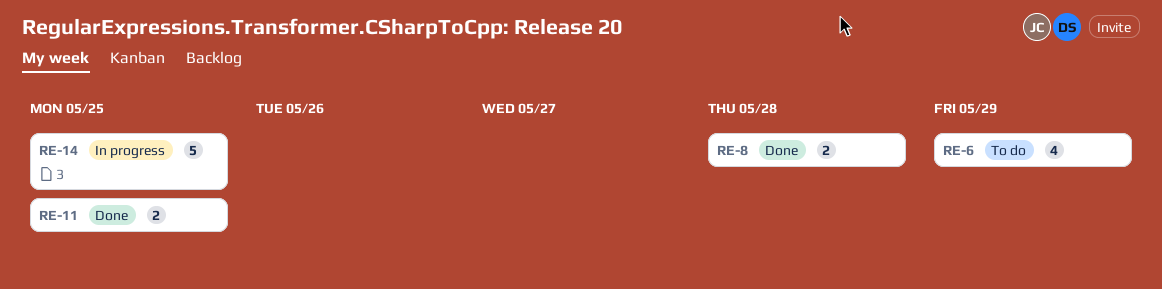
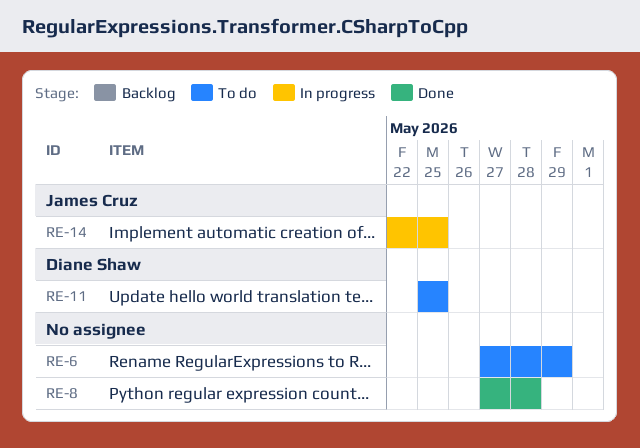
RE-11, status: Done -> To do

